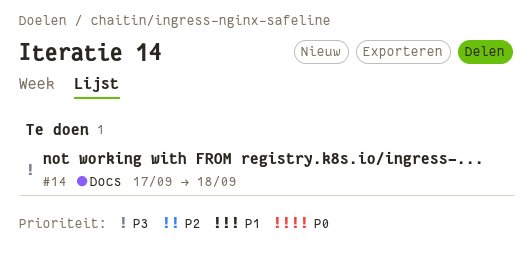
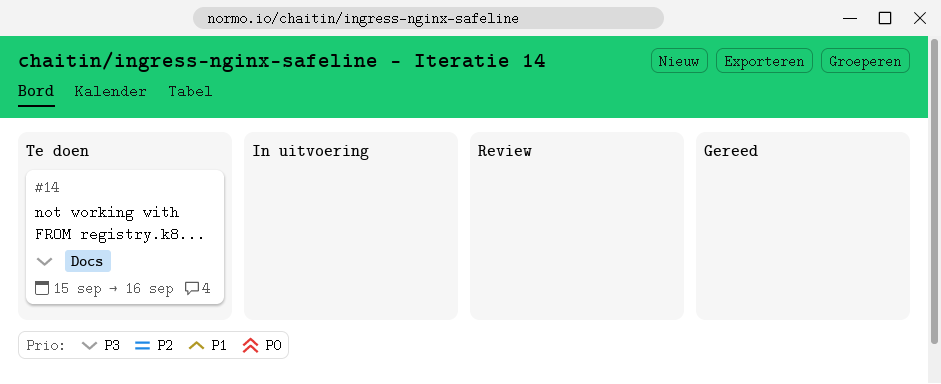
#14, start: Sep 17 -> Sep 15
#14, due: Sep 18 -> Sep 16

